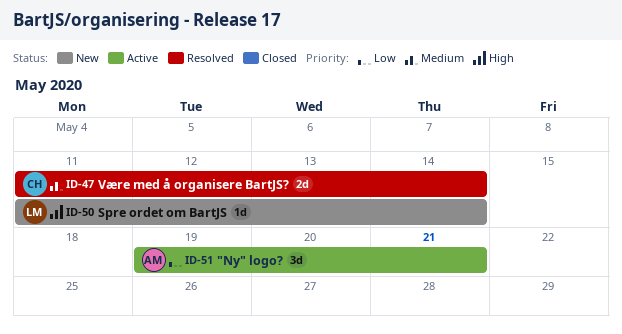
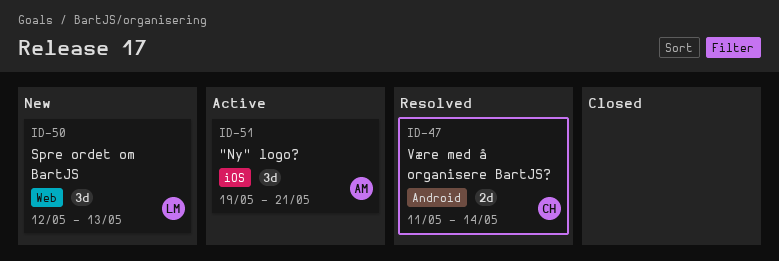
ID-50, estimate: 1d -> 3d
ID-50, start: May 11 -> May 12
ID-50, due: May 14 -> May 13

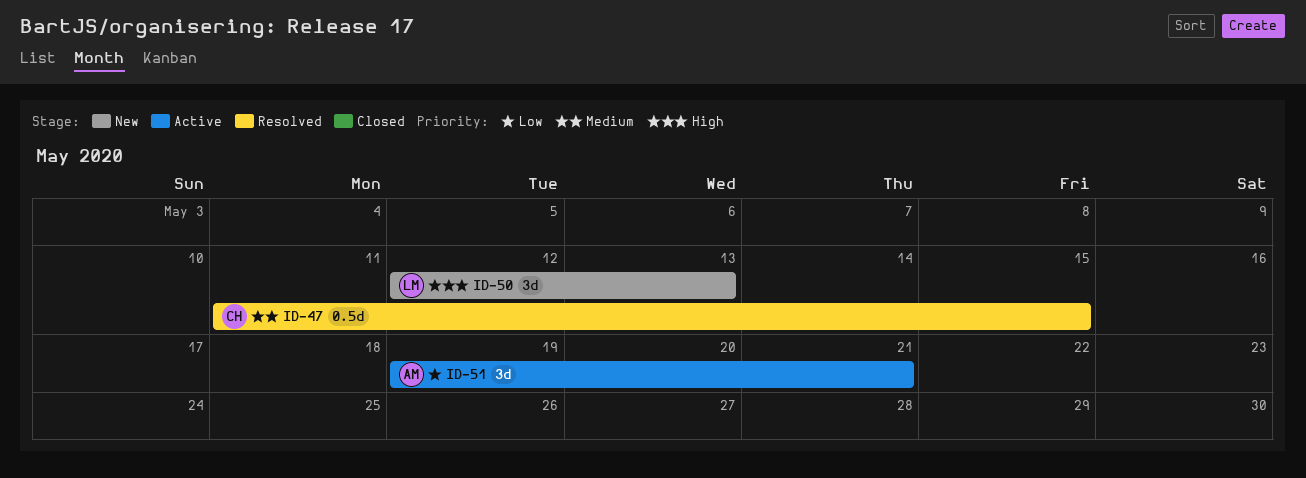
ID-47, estimate: 2d -> 0.5d
ID-47, due: May 14 -> May 15

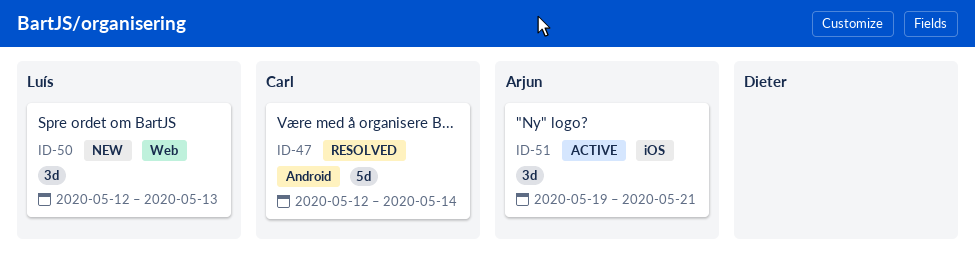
ID-47, estimate: 0.5d -> 5d
ID-47, start: May 11 -> May 12
ID-47, due: May 15 -> May 14

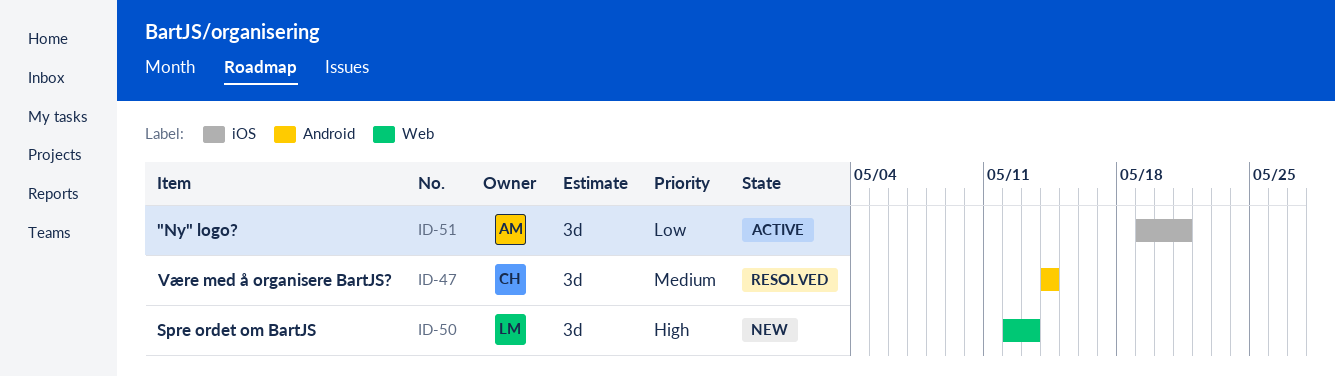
ID-47, estimate: 5d -> 3d
ID-47, start: May 12 -> May 14

